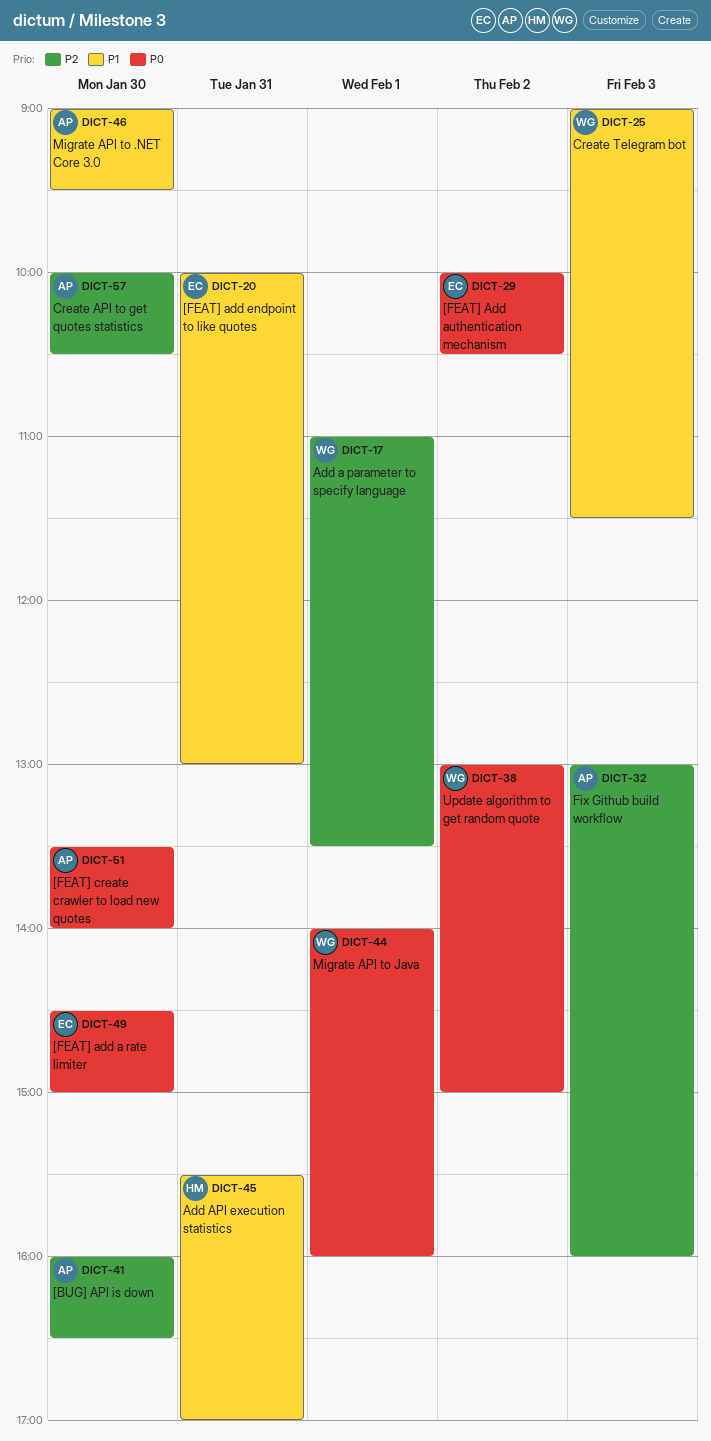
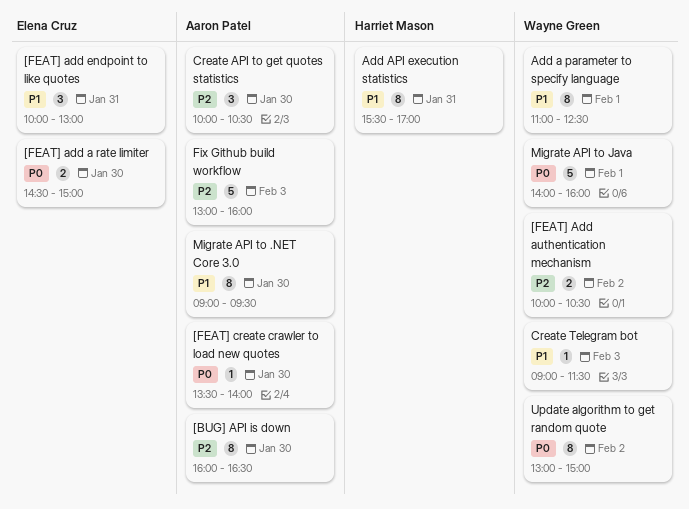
[FEAT] Add authentication mechanism, owner: Elena Cruz -> Wayne Green
[FEAT] Add authentication mechanism, priority: P0 -> P2
Add a parameter to specify language, priority: P2 -> P1
Add a parameter to specify language, ends: 13:30 -> 12:30

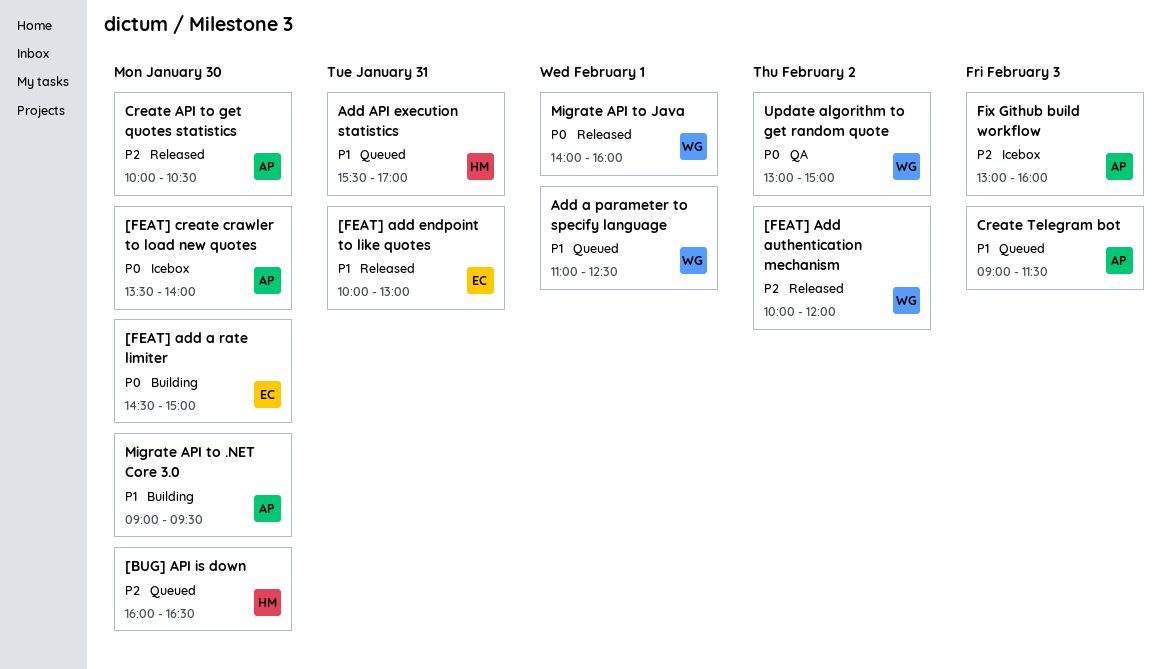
[BUG] API is down, owner: Aaron Patel -> Harriet Mason
[FEAT] Add authentication mechanism, ends: 10:30 -> 12:00
Create Telegram bot, owner: Wayne Green -> Aaron Patel

